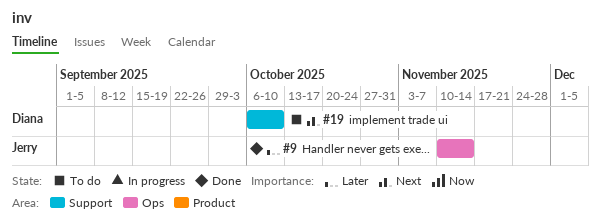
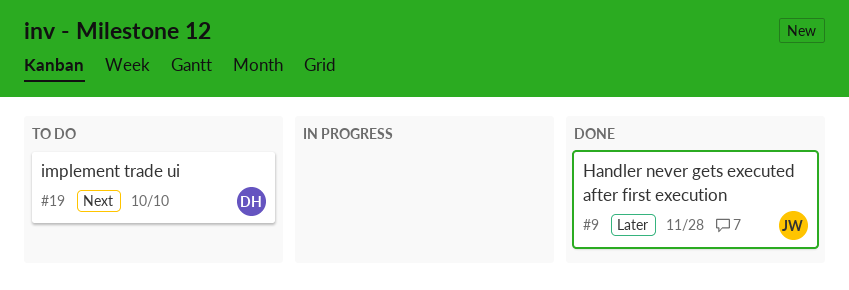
#9, due: Nov 14 -> Nov 28

